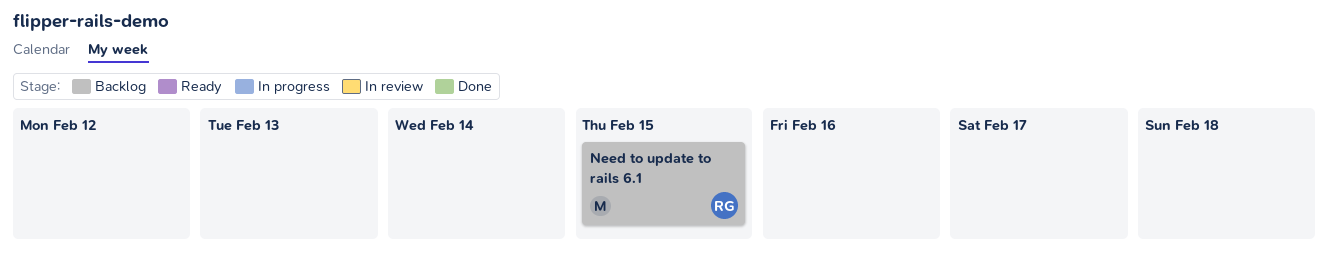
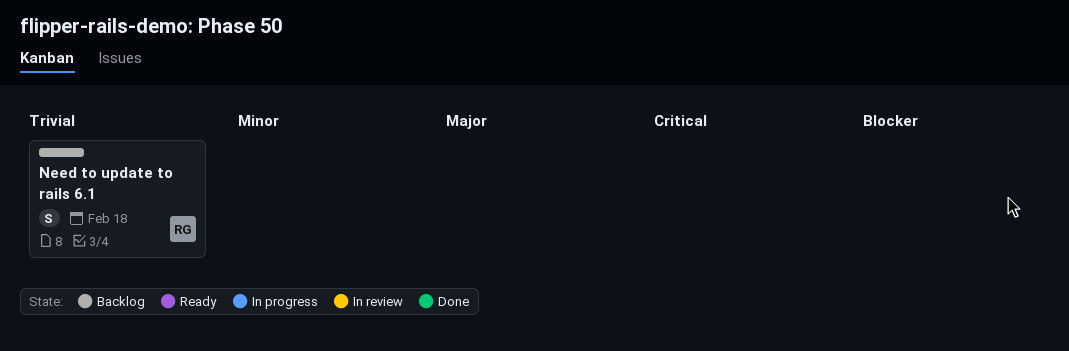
Need to update to rails 6.1, estimate: M -> S
Need to update to rails 6.1, due: Feb 15 -> Feb 18

